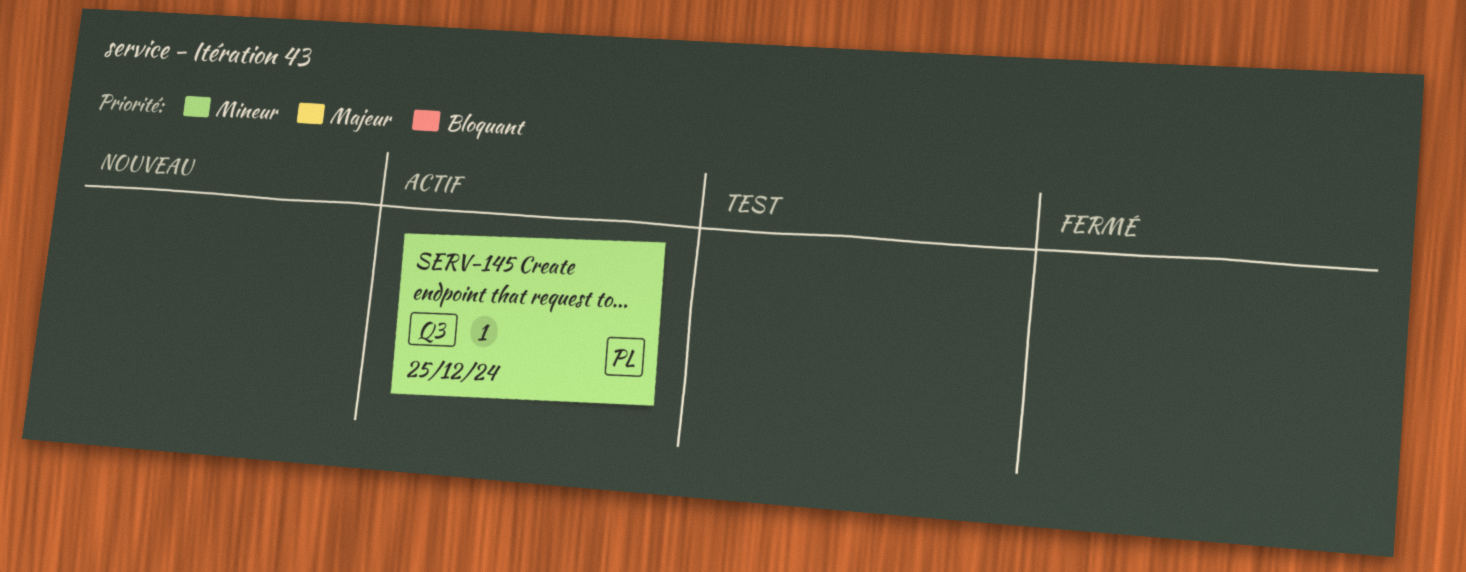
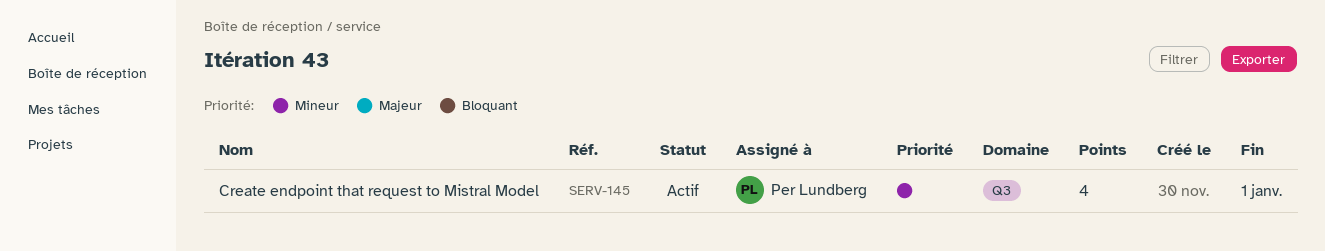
SERV-145, estimate: 1 -> 4
SERV-145, due: Dec 25 -> Jan 1

